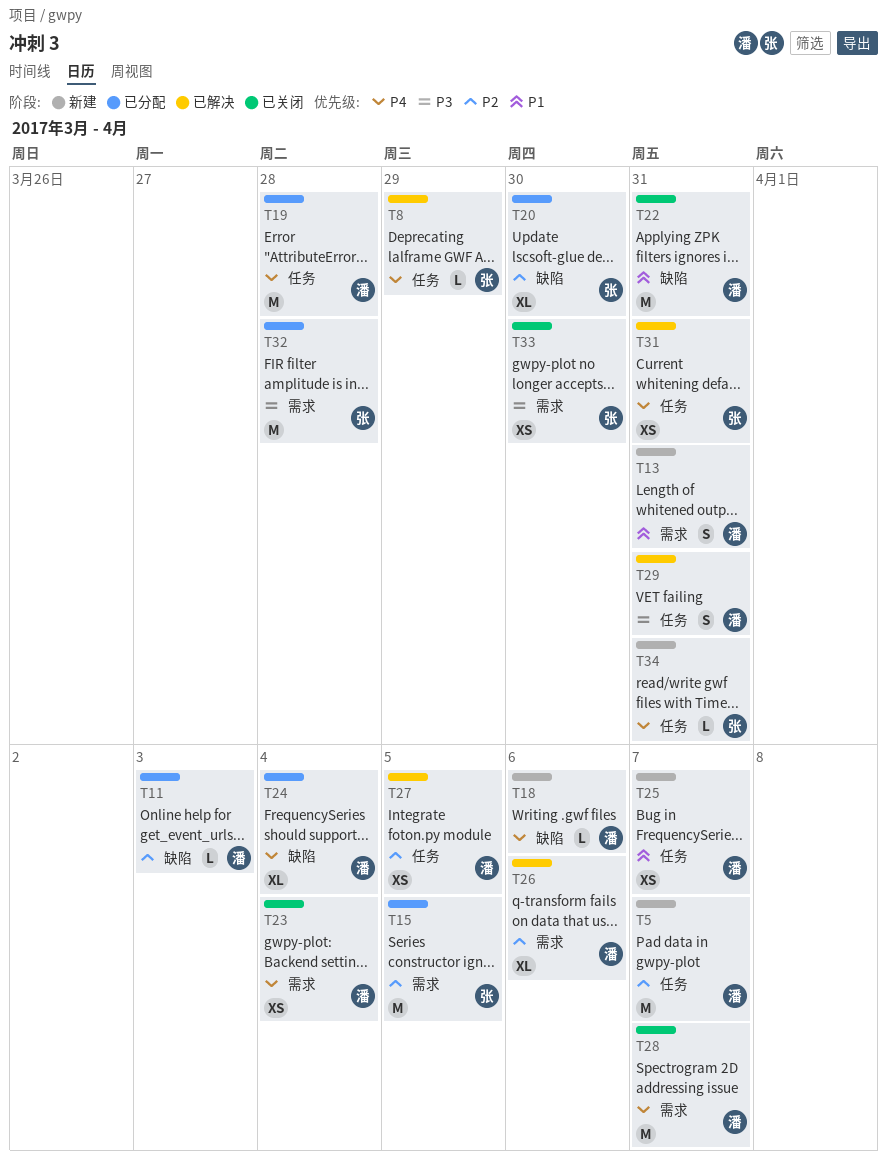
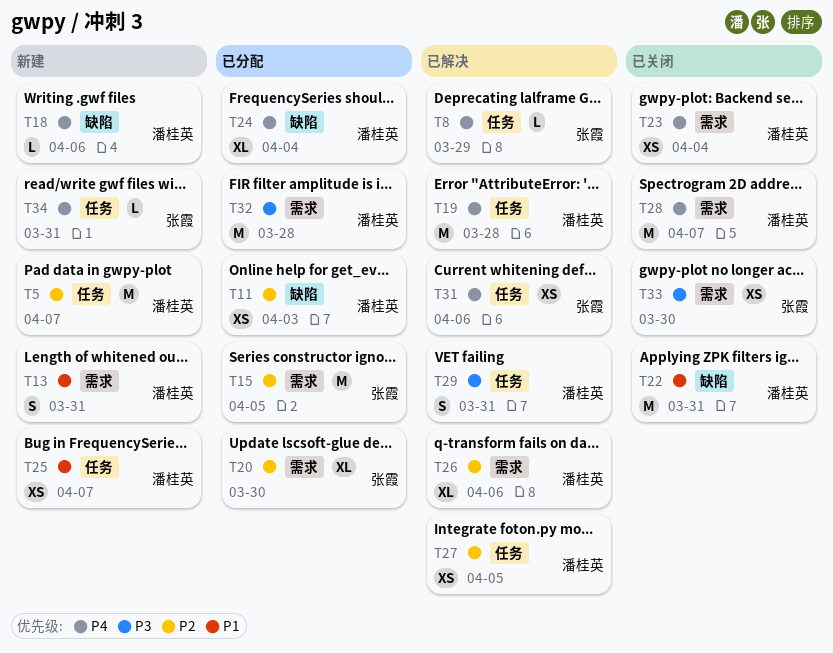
T11, estimate: L -> XS
T19, status: 已分配 -> 已解决
T20, label: 缺陷 -> 需求
T31, due: Mar 31 -> Apr 6
T32, owner: 张霞 -> 潘桂英

